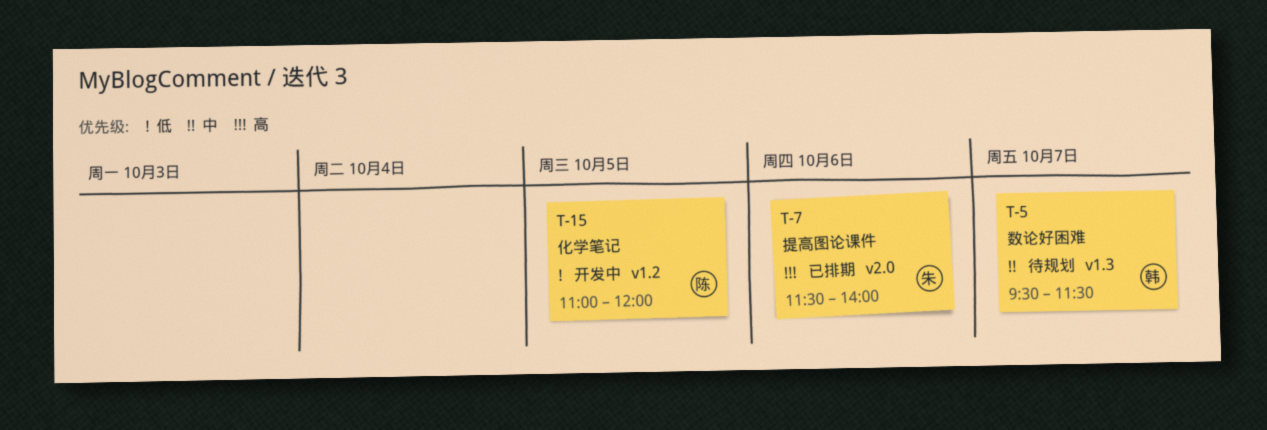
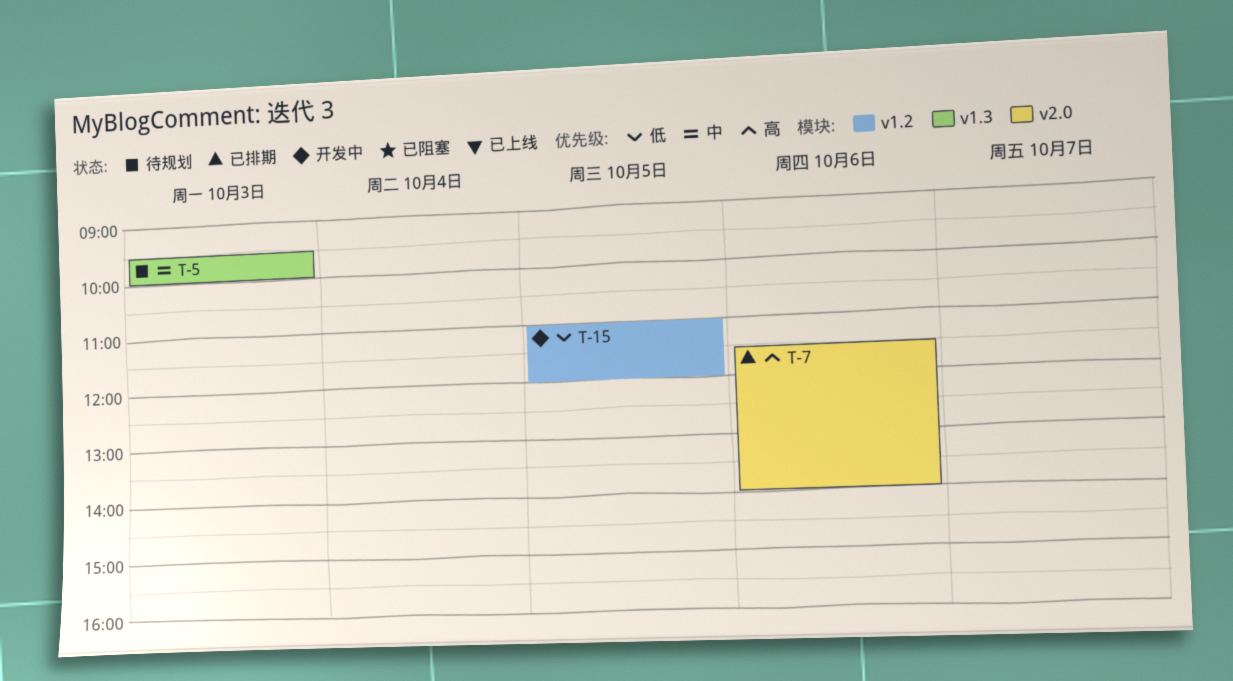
T-5, day: Oct 7 -> Oct 3
T-5, ends: 11:30 -> 10:00

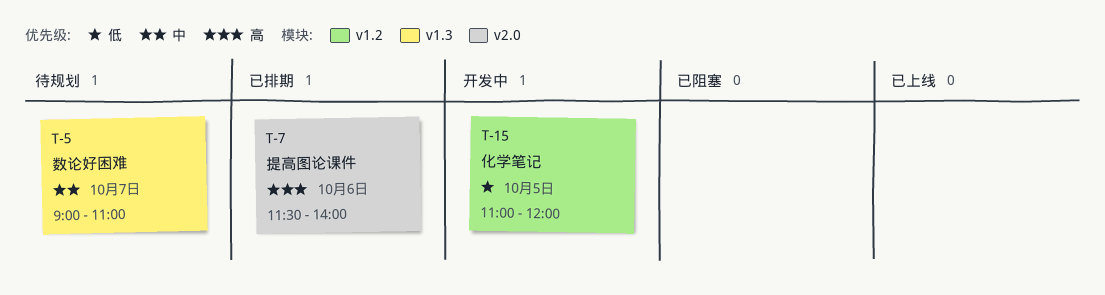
T-5, day: Oct 3 -> Oct 7
T-5, begins: 09:30 -> 09:00
T-5, ends: 10:00 -> 11:00

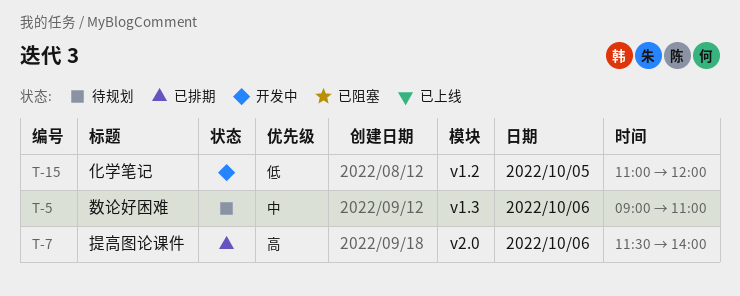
T-5, day: Oct 7 -> Oct 6

